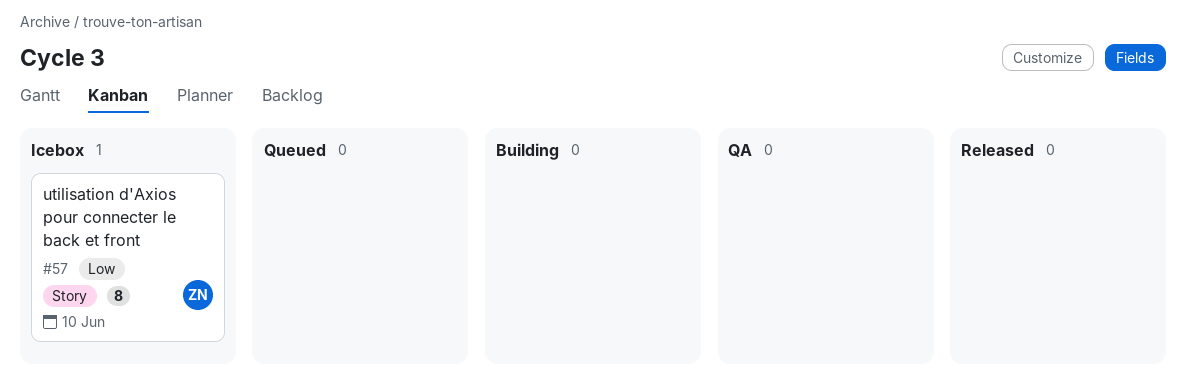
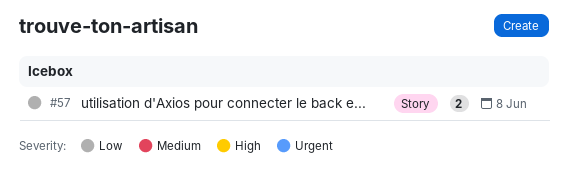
#57, estimate: 8 -> 2
#57, due: Jun 10 -> Jun 8

